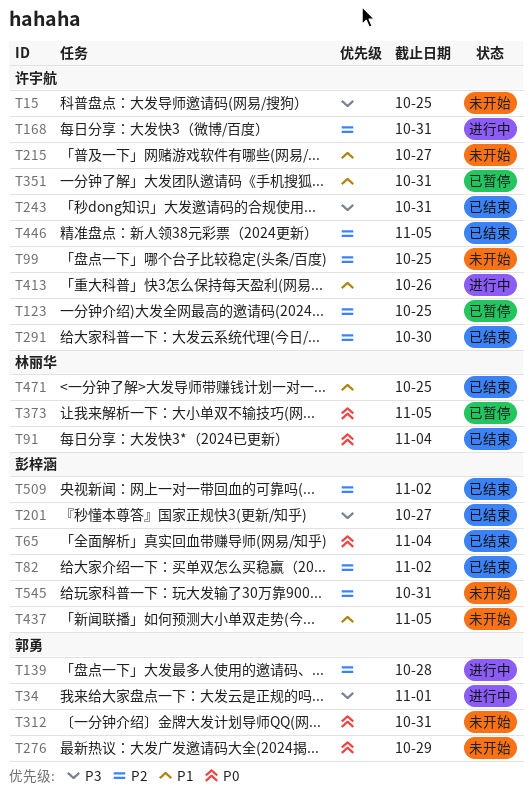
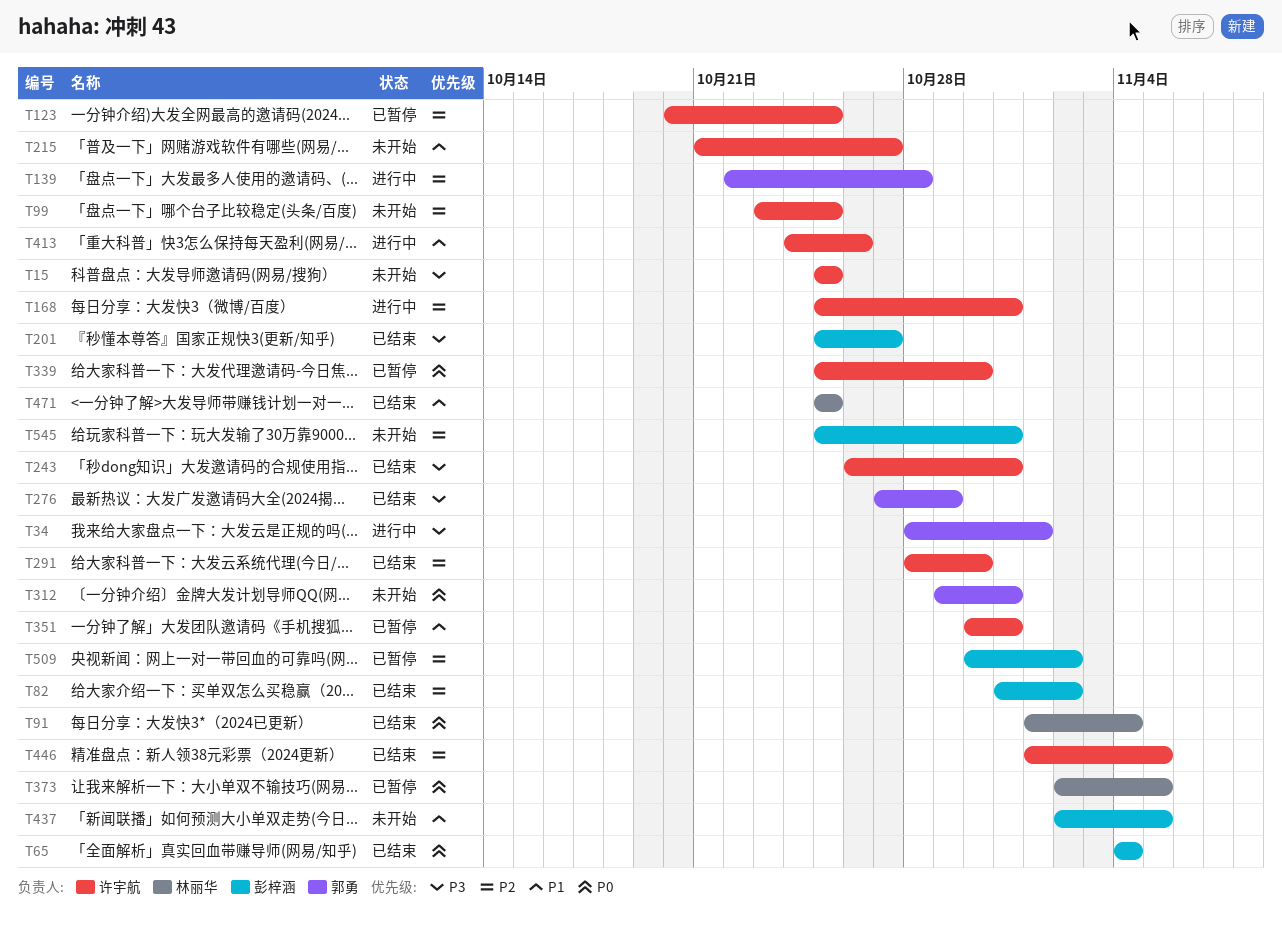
T276, status: 未开始 -> 已结束
T276, priority: P0 -> P3
T339: none -> present
T509, status: 已结束 -> 已暂停

